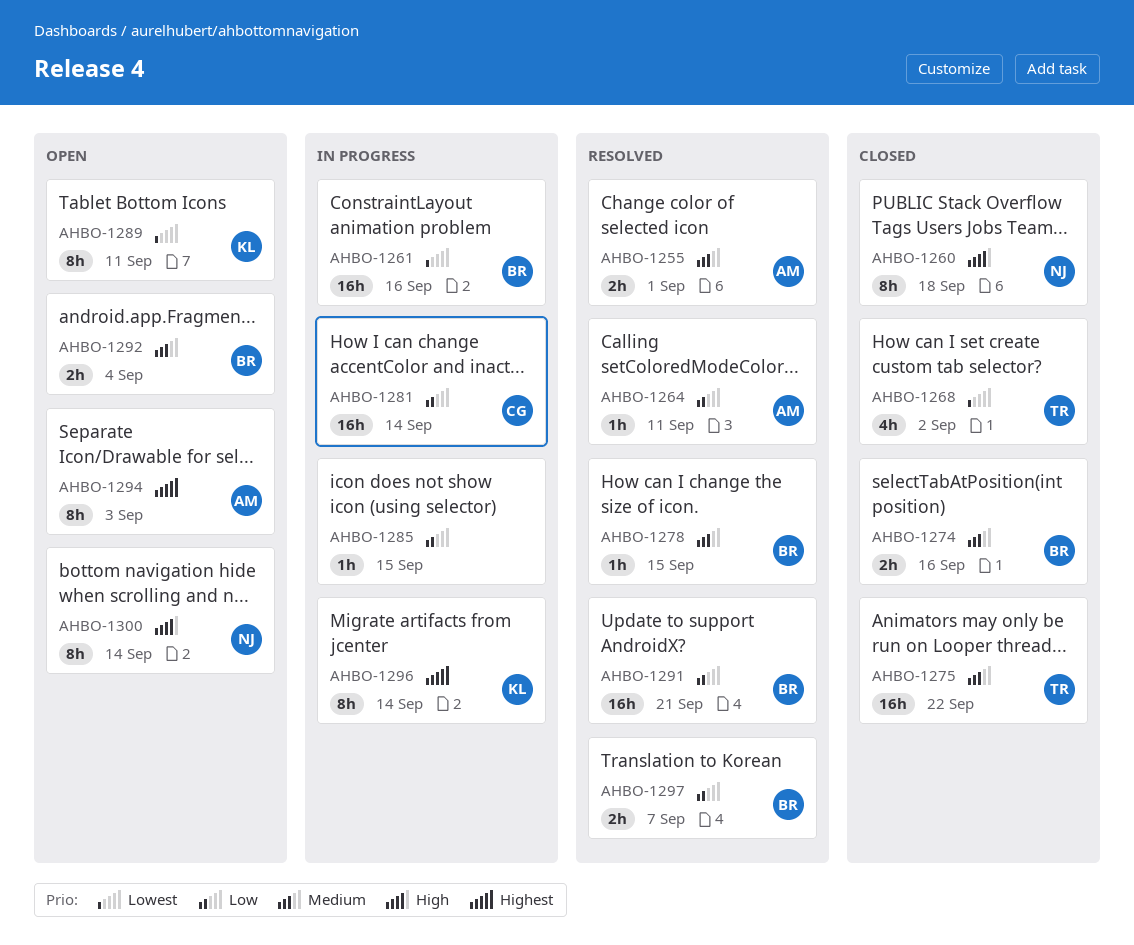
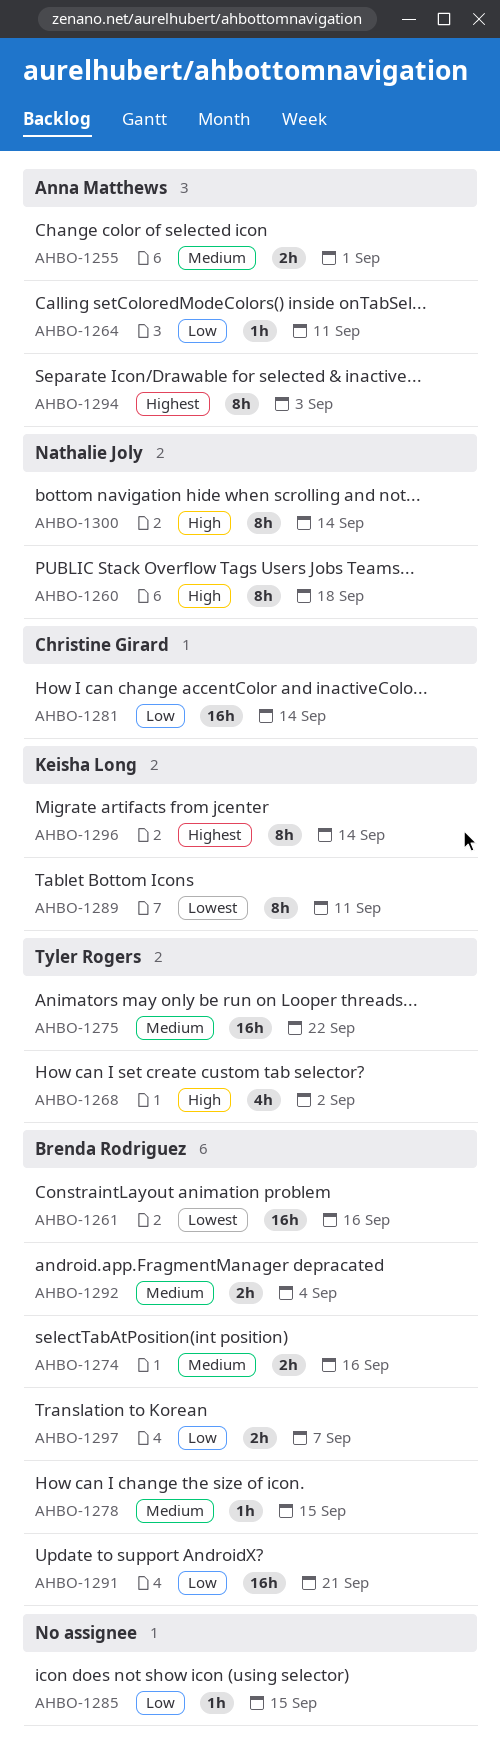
AHBO-1268, priority: Lowest -> High

